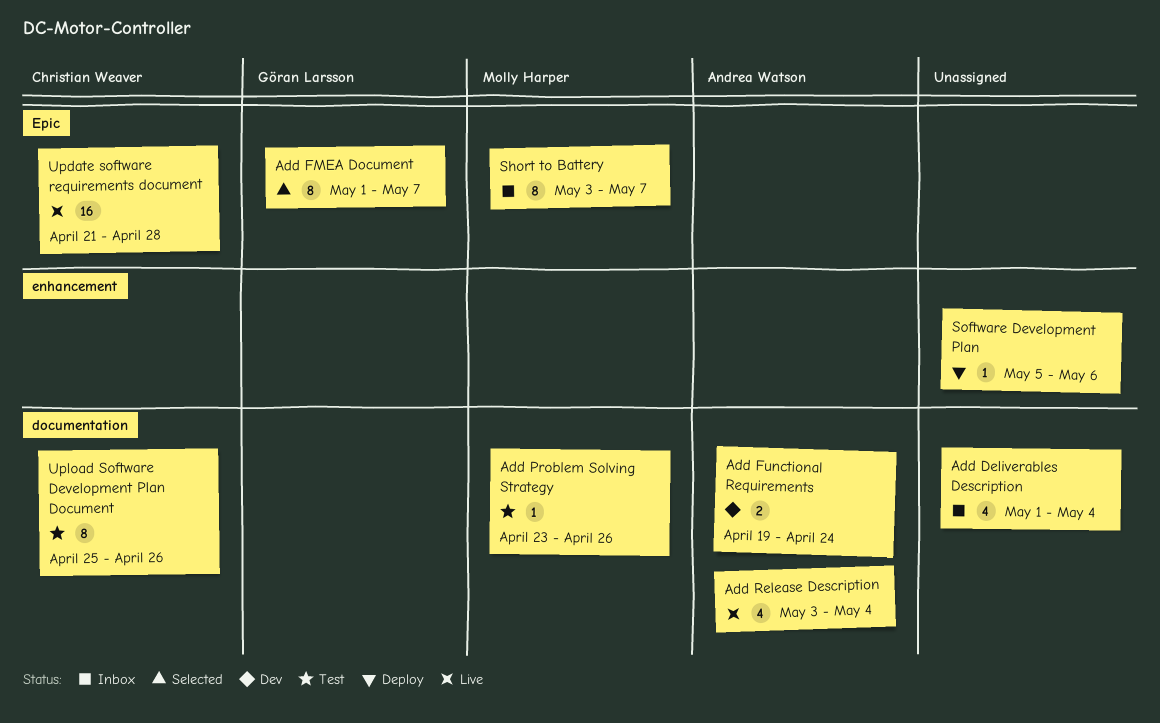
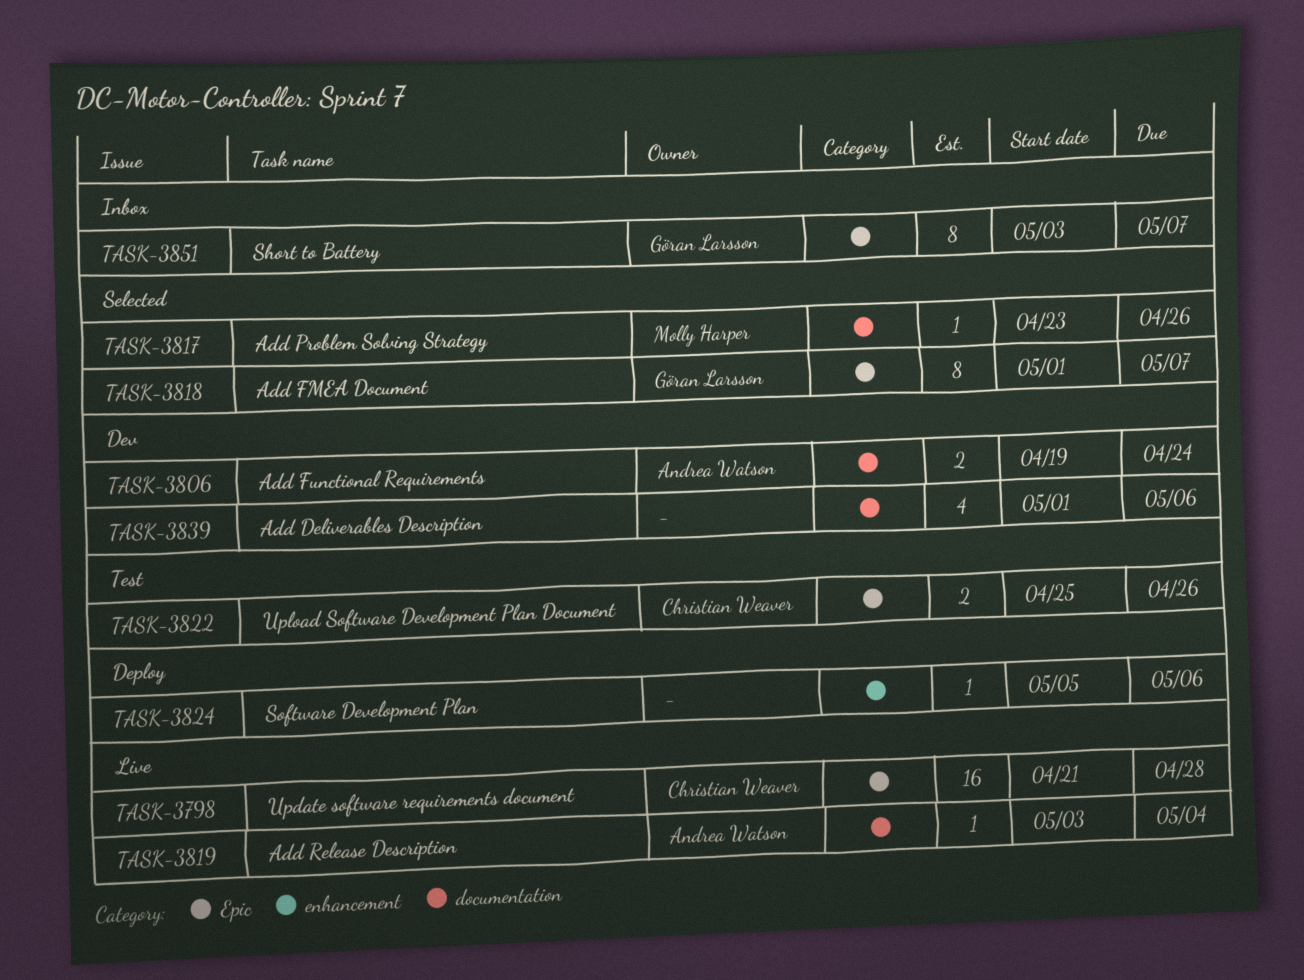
Add Deliverables Description, status: Inbox -> Dev
Add Deliverables Description, due: May 4 -> May 6
Add Problem Solving Strategy, status: Test -> Selected
Add Release Description, estimate: 4 -> 1
Short to Battery, owner: Molly Harper -> Göran Larsson
Upload Software Development Plan Document, label: documentation -> Epic
Upload Software Development Plan Document, estimate: 8 -> 2

